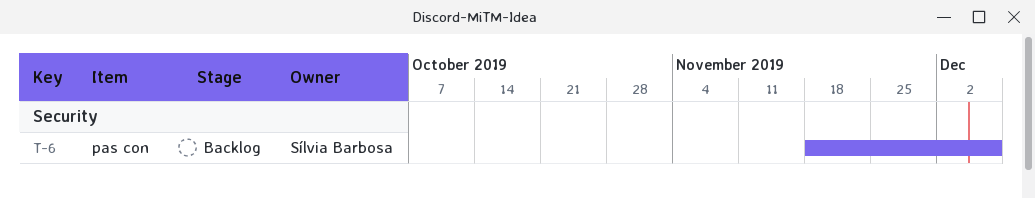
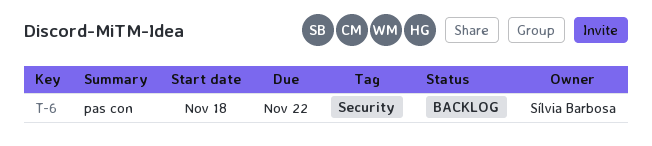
T-6, due: Dec 6 -> Nov 22

